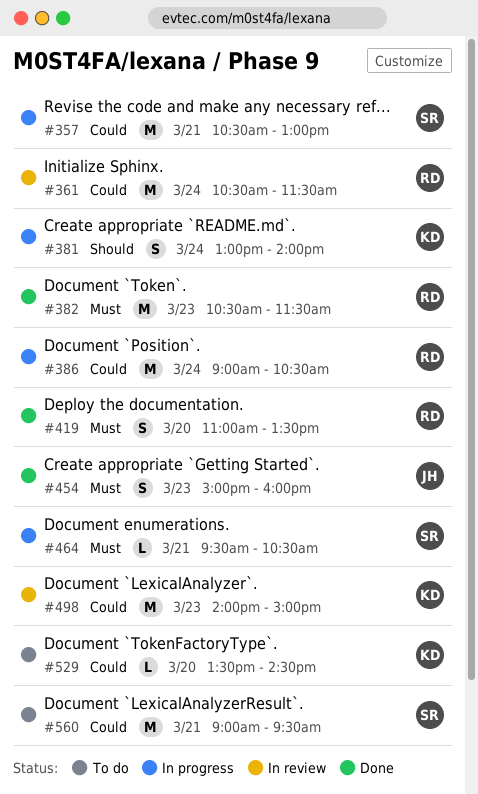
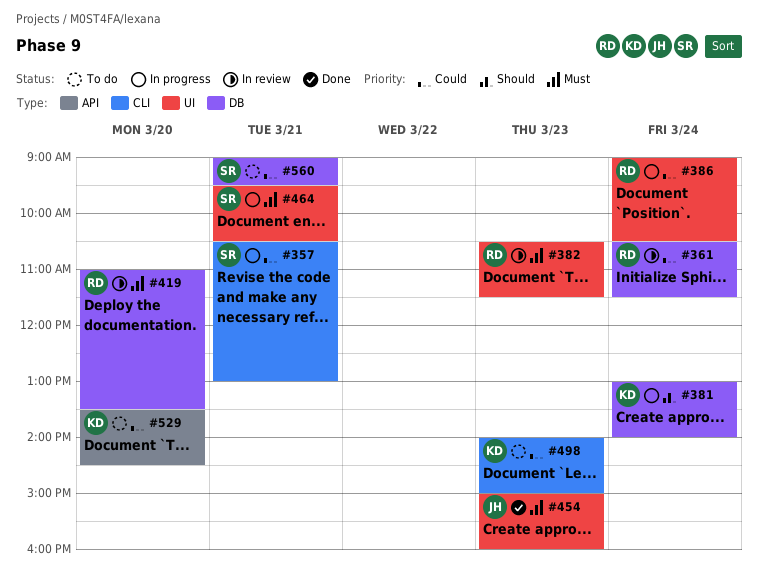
#382, status: Done -> In review
#419, status: Done -> In review
#498, status: In review -> To do

